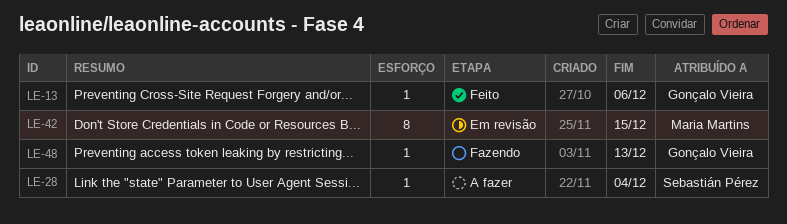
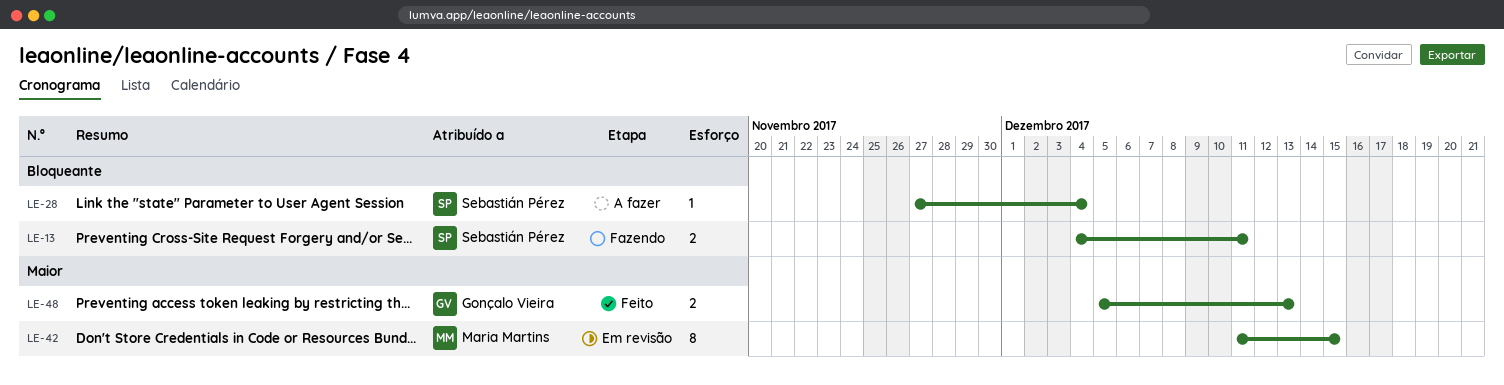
LE-13, status: Feito -> Fazendo
LE-13, owner: Gonçalo Vieira -> Sebastián Pérez
LE-13, estimate: 1 -> 2
LE-13, due: Dec 6 -> Dec 11
LE-48, status: Fazendo -> Feito
LE-48, estimate: 1 -> 2

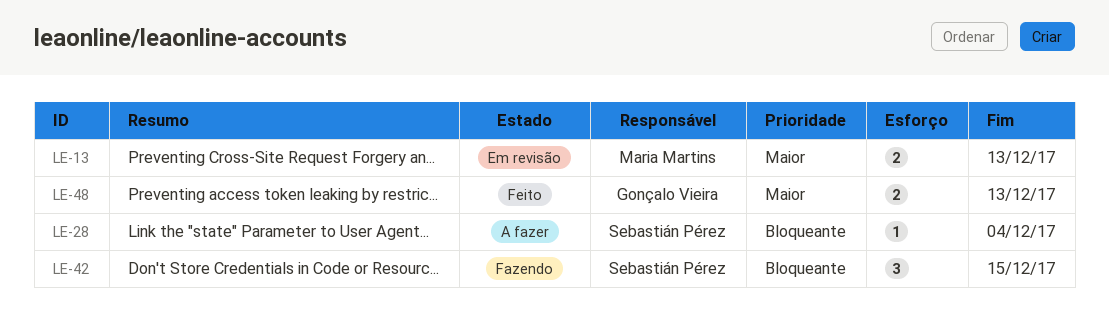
LE-13, status: Fazendo -> Em revisão
LE-13, owner: Sebastián Pérez -> Maria Martins
LE-13, priority: Bloqueante -> Maior
LE-13, due: Dec 11 -> Dec 13
LE-42, status: Em revisão -> Fazendo
LE-42, owner: Maria Martins -> Sebastián Pérez
LE-42, priority: Maior -> Bloqueante
LE-42, estimate: 8 -> 3

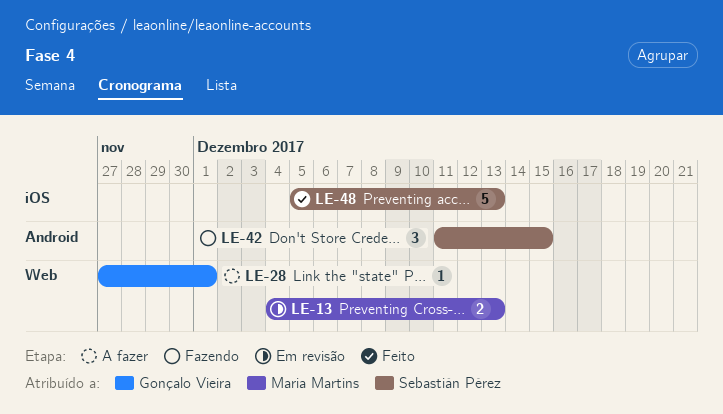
LE-28, owner: Sebastián Pérez -> Gonçalo Vieira
LE-28, due: Dec 4 -> Dec 1
LE-48, owner: Gonçalo Vieira -> Sebastián Pérez
LE-48, estimate: 2 -> 5

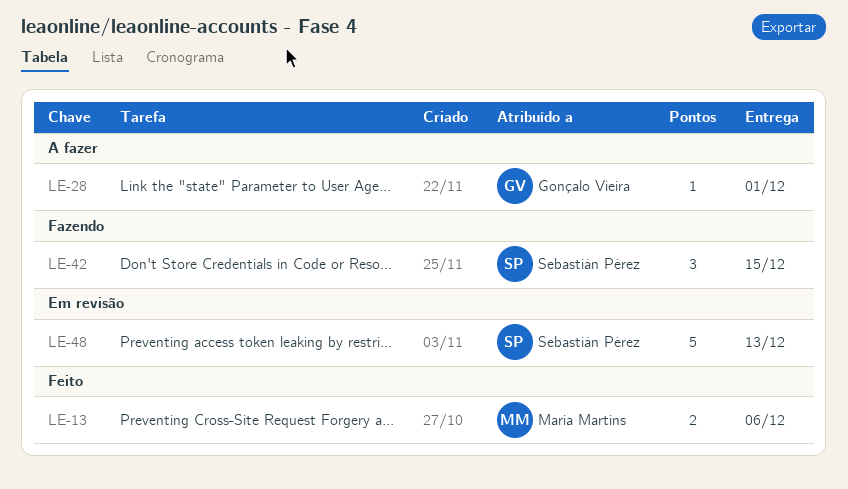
LE-13, status: Em revisão -> Feito
LE-13, due: Dec 13 -> Dec 6
LE-48, status: Feito -> Em revisão

